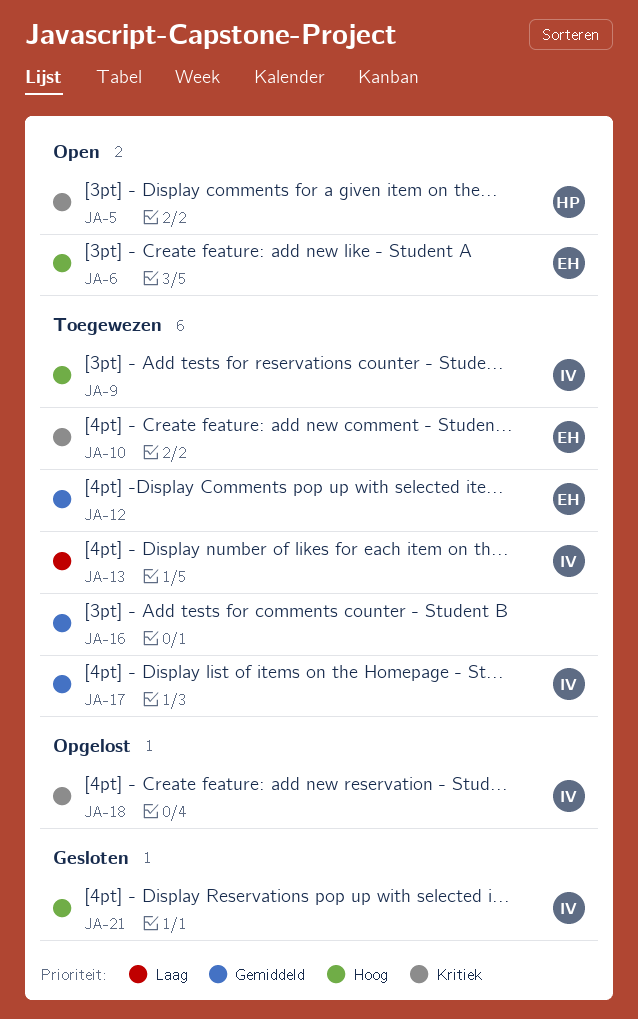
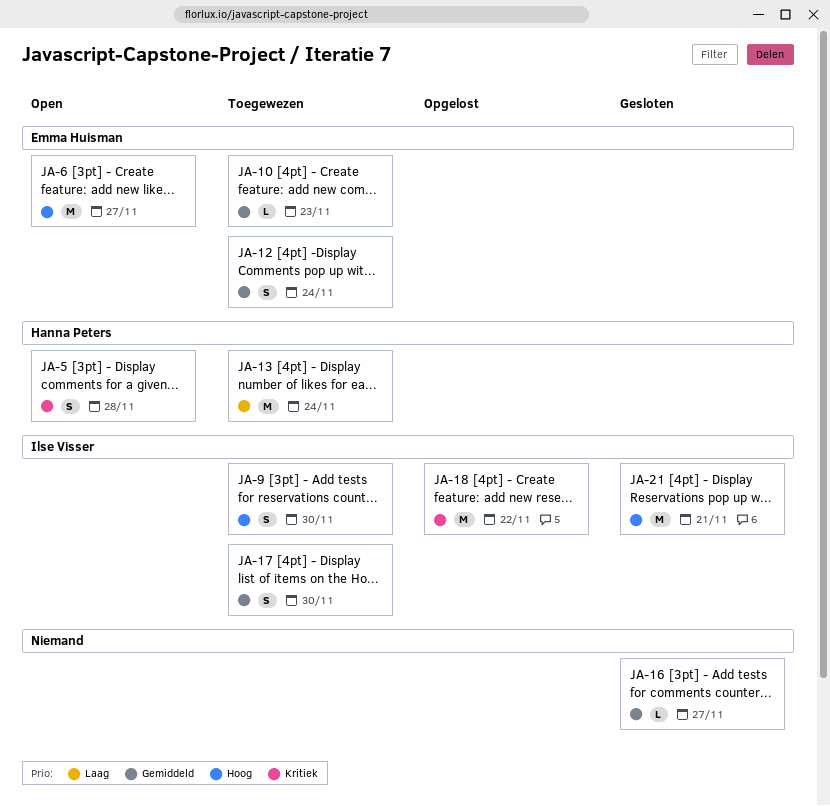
JA-10, priority: Kritiek -> Gemiddeld
JA-13, owner: Ilse Visser -> Hanna Peters
JA-16, status: Toegewezen -> Gesloten

